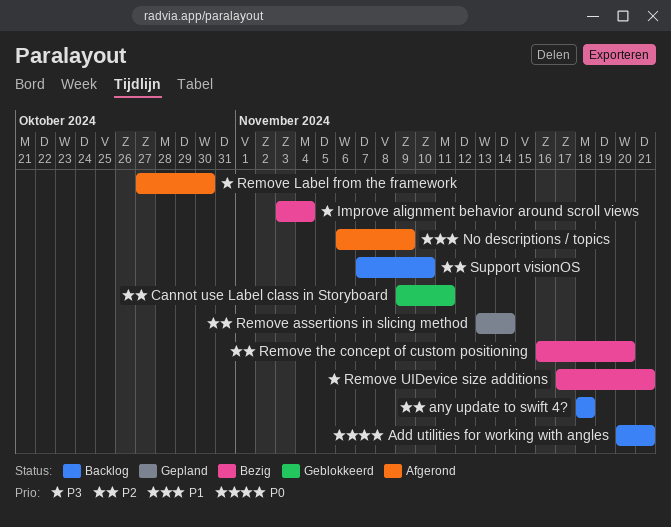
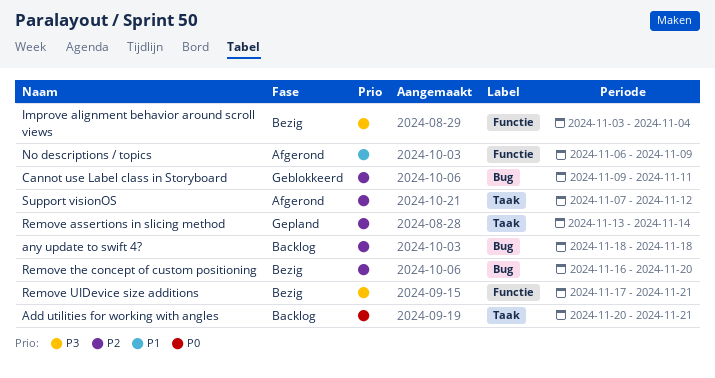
Remove Label from the framework: present -> none
Support visionOS, status: Backlog -> Afgerond
Support visionOS, due: Nov 10 -> Nov 12

